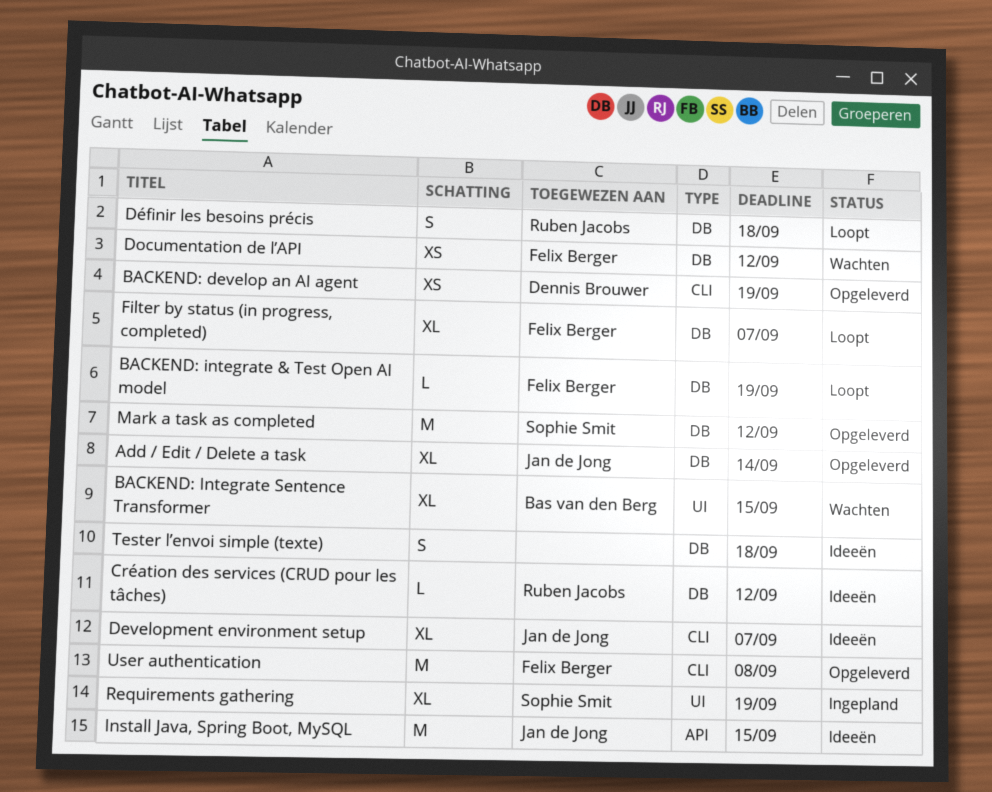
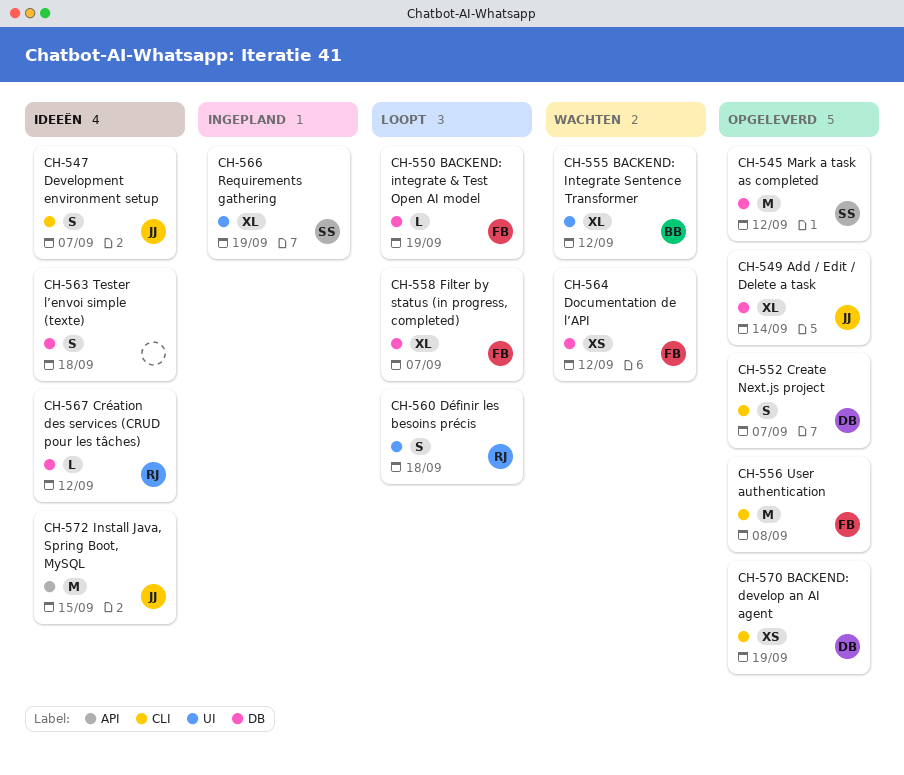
BACKEND: Integrate Sentence Transformer, due: Sep 15 -> Sep 12
Create Next.js project: none -> present
Development environment setup, estimate: XL -> S
Définir les besoins précis, label: DB -> UI

